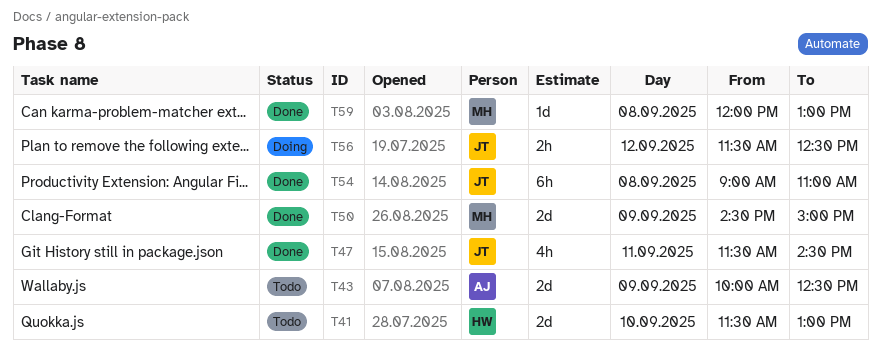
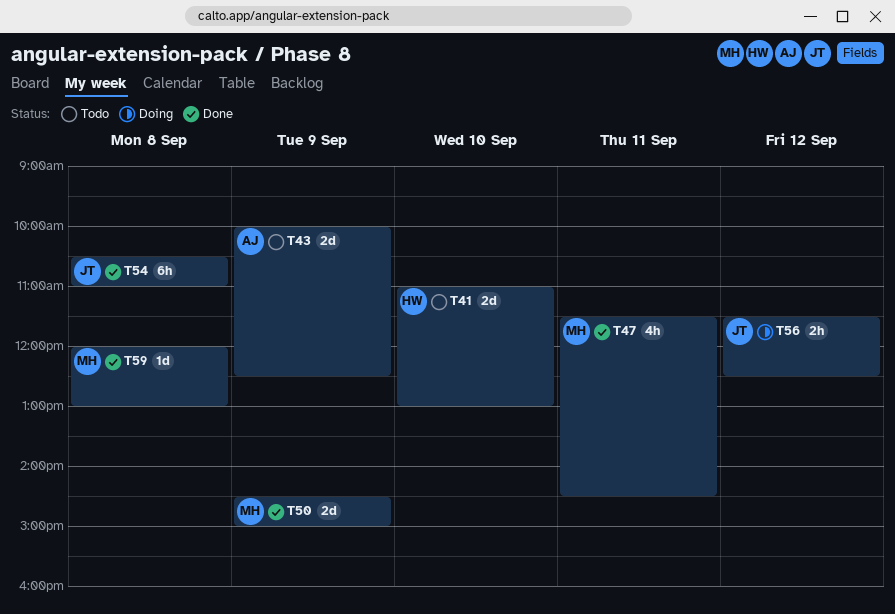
T41, begins: 11:30 -> 11:00
T47, owner: JT -> MH
T54, begins: 09:00 -> 10:30

